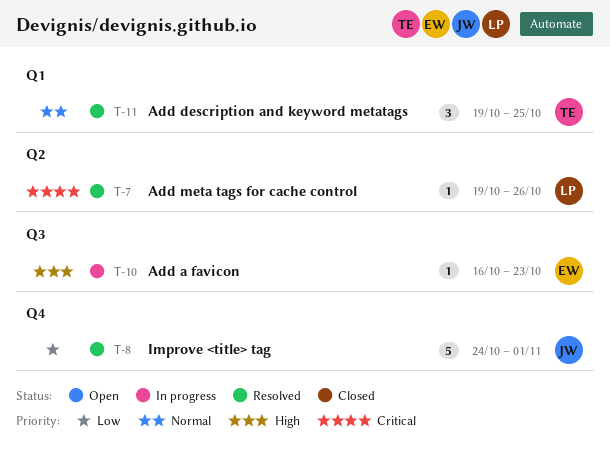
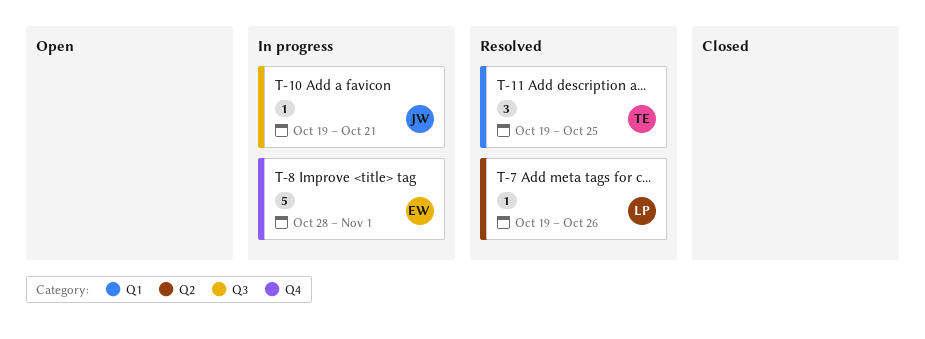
T-8, status: Resolved -> In progress
T-8, owner: JW -> EW
T-8, start: Oct 24 -> Oct 28
T-10, owner: EW -> JW
T-10, start: Oct 16 -> Oct 19
T-10, due: Oct 23 -> Oct 21

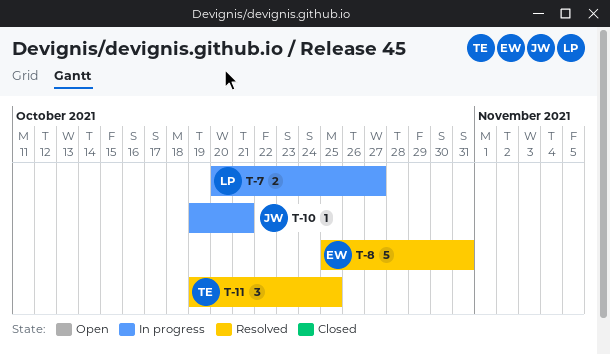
T-7, status: Resolved -> In progress
T-7, estimate: 1 -> 2
T-7, start: Oct 19 -> Oct 20
T-7, due: Oct 26 -> Oct 27
T-8, status: In progress -> Resolved
T-8, start: Oct 28 -> Oct 25
T-8, due: Nov 1 -> Oct 31

